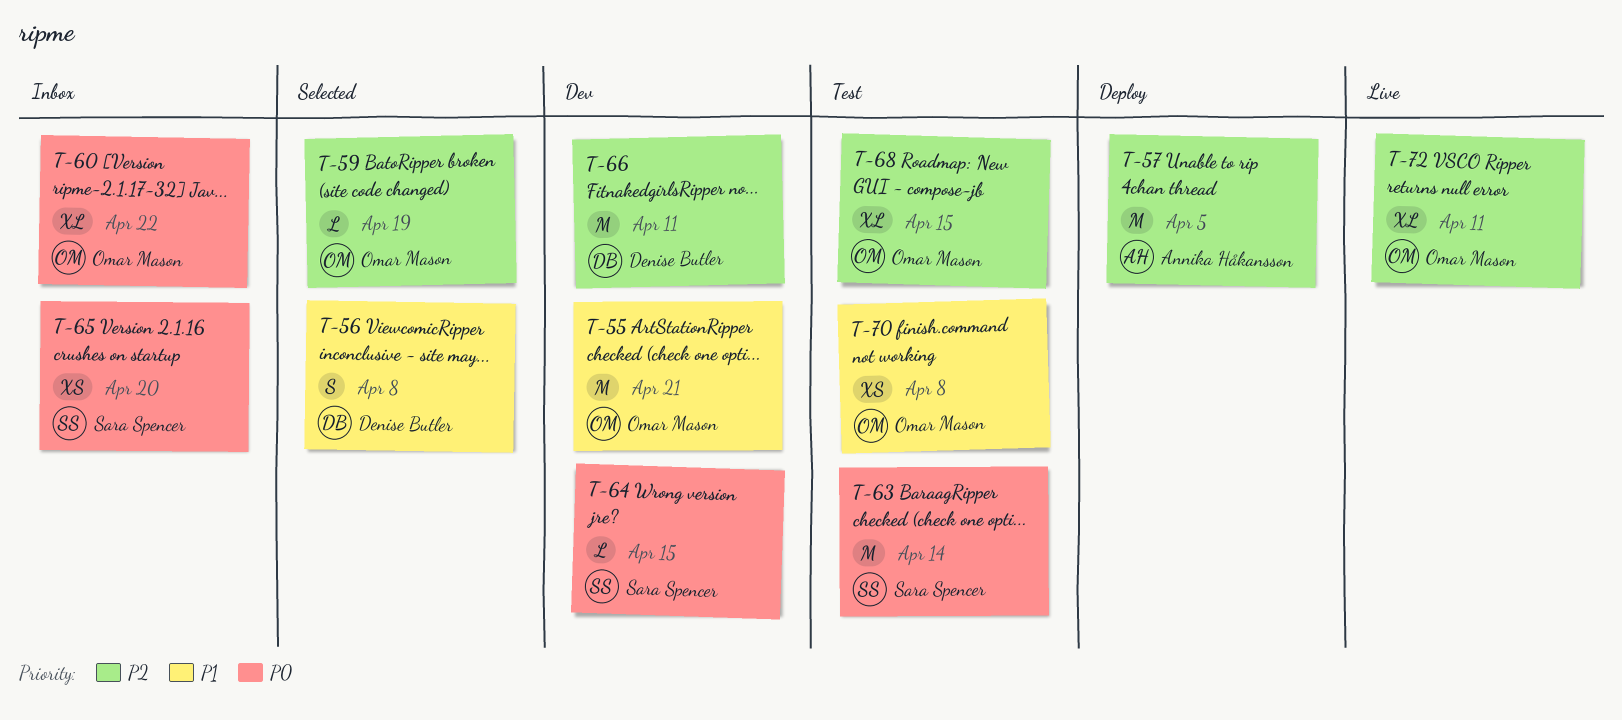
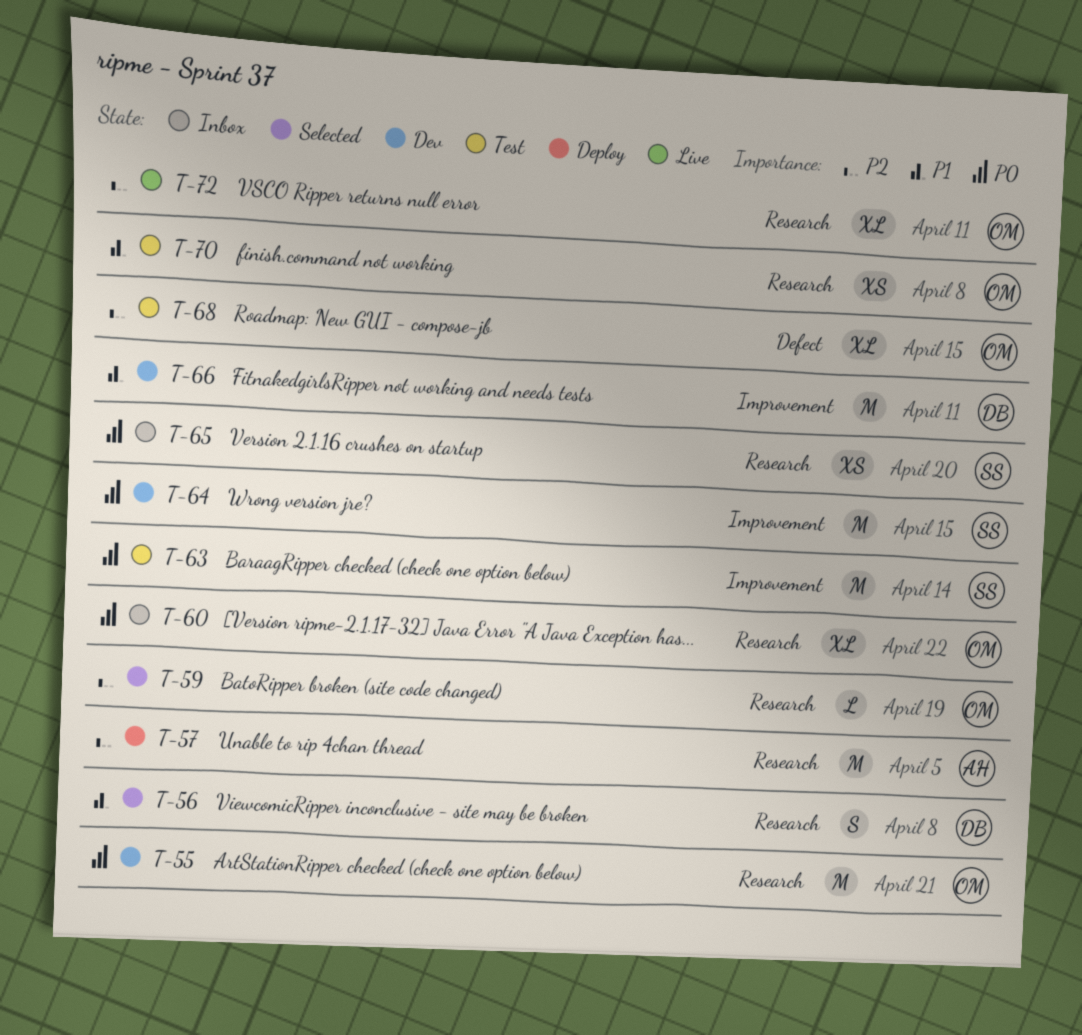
T-55, priority: P1 -> P0
T-64, estimate: L -> M
T-66, priority: P2 -> P1

